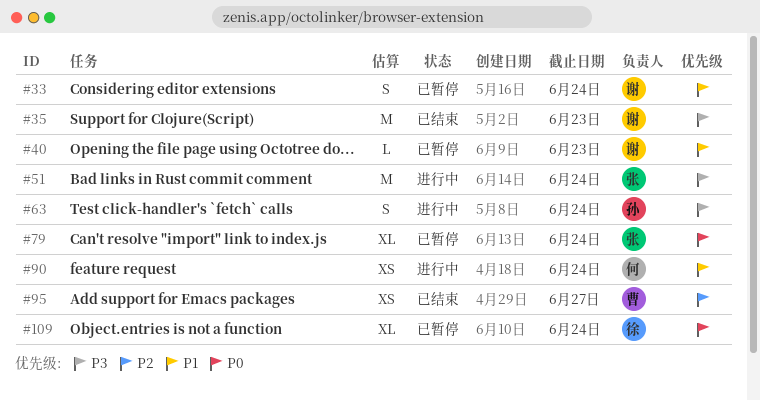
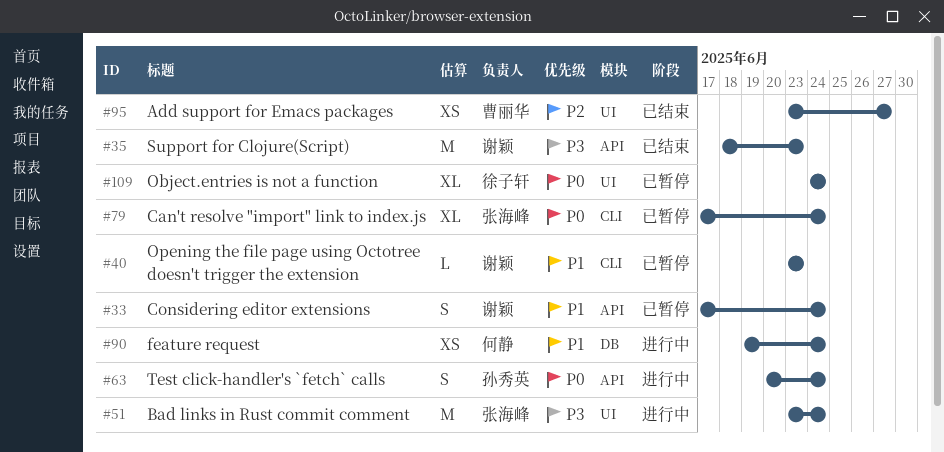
#63, priority: P3 -> P0

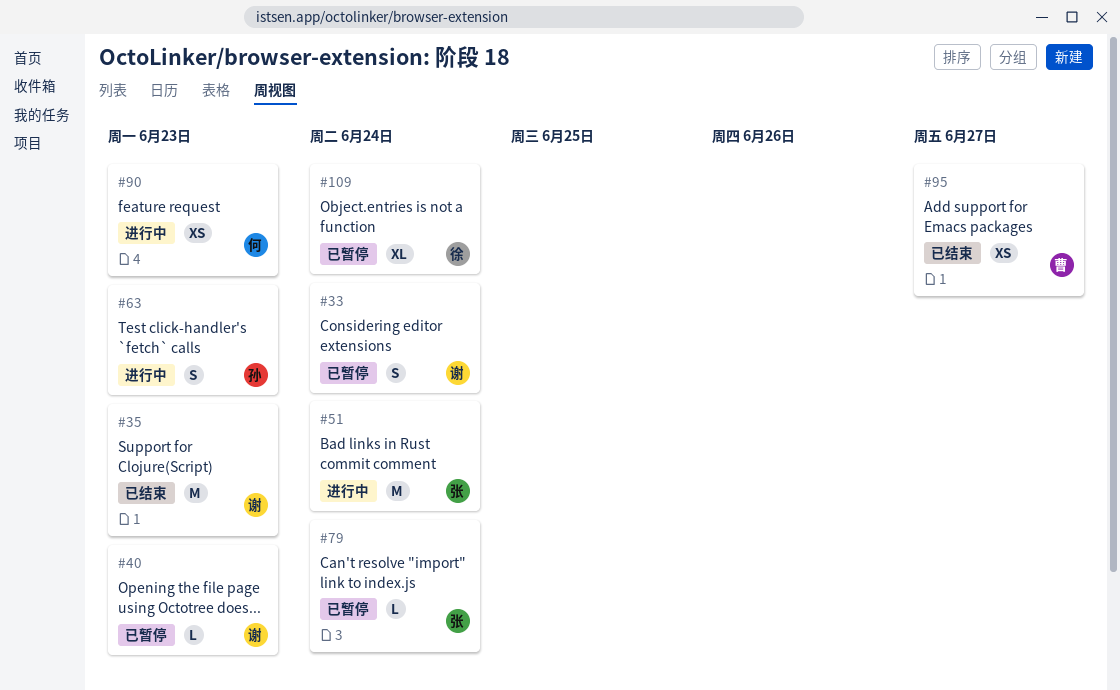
#63, due: Jun 24 -> Jun 23
#79, estimate: XL -> L
#90, due: Jun 24 -> Jun 23

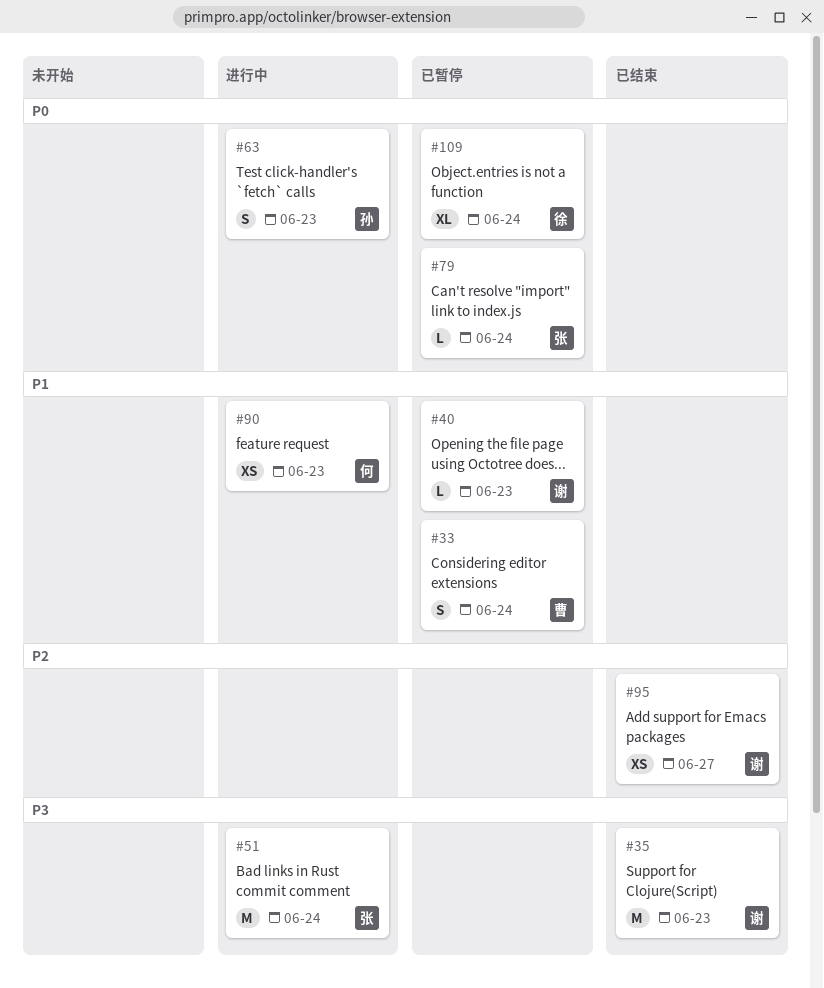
#33, owner: 谢 -> 曹
#95, owner: 曹 -> 谢

